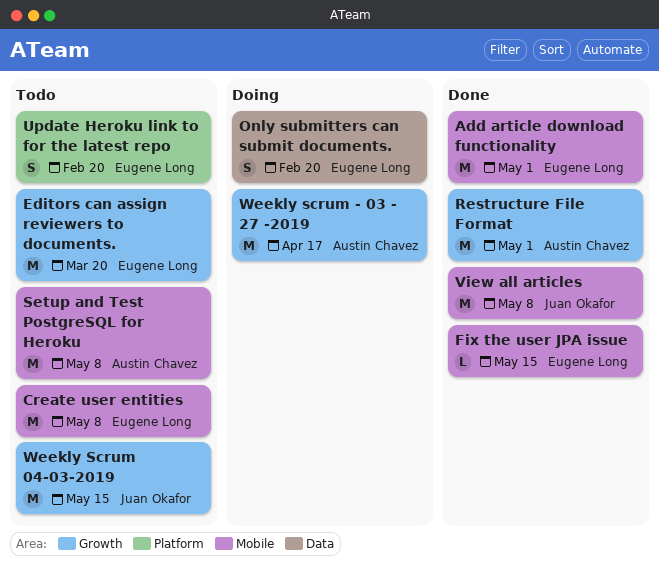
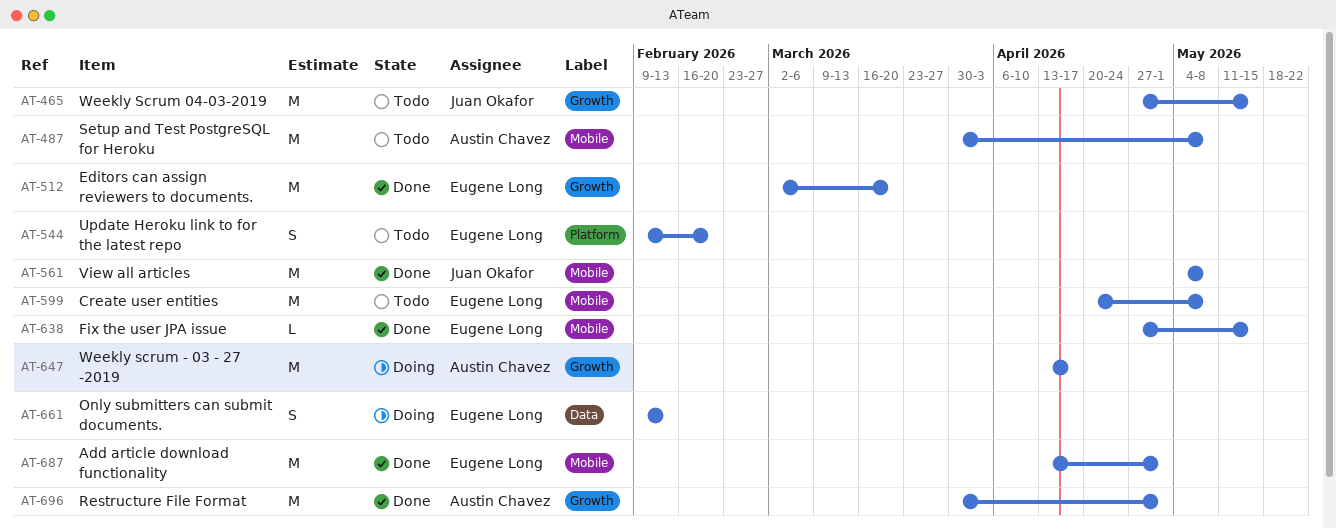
Editors can assign reviewers to documents., status: Todo -> Done
Only submitters can submit documents., due: Feb 20 -> Feb 13

